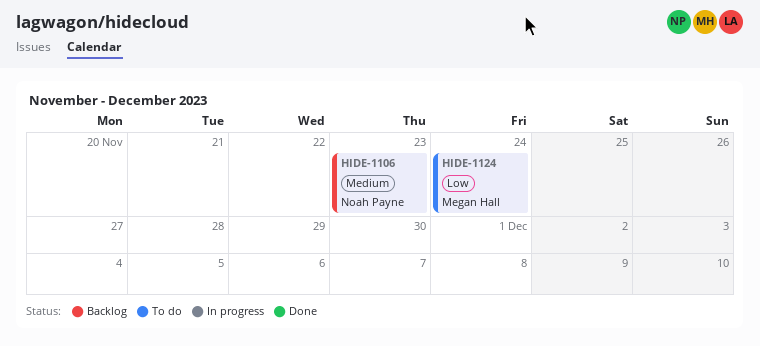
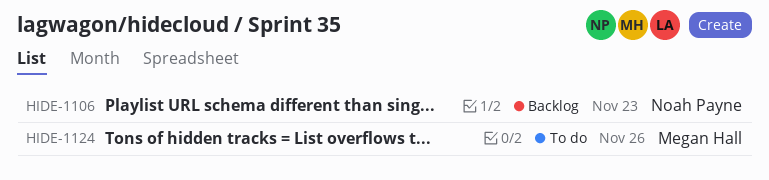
HIDE-1124, due: Nov 24 -> Nov 26

